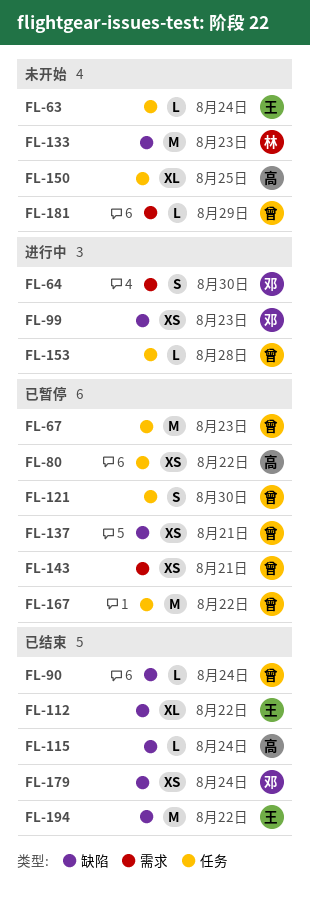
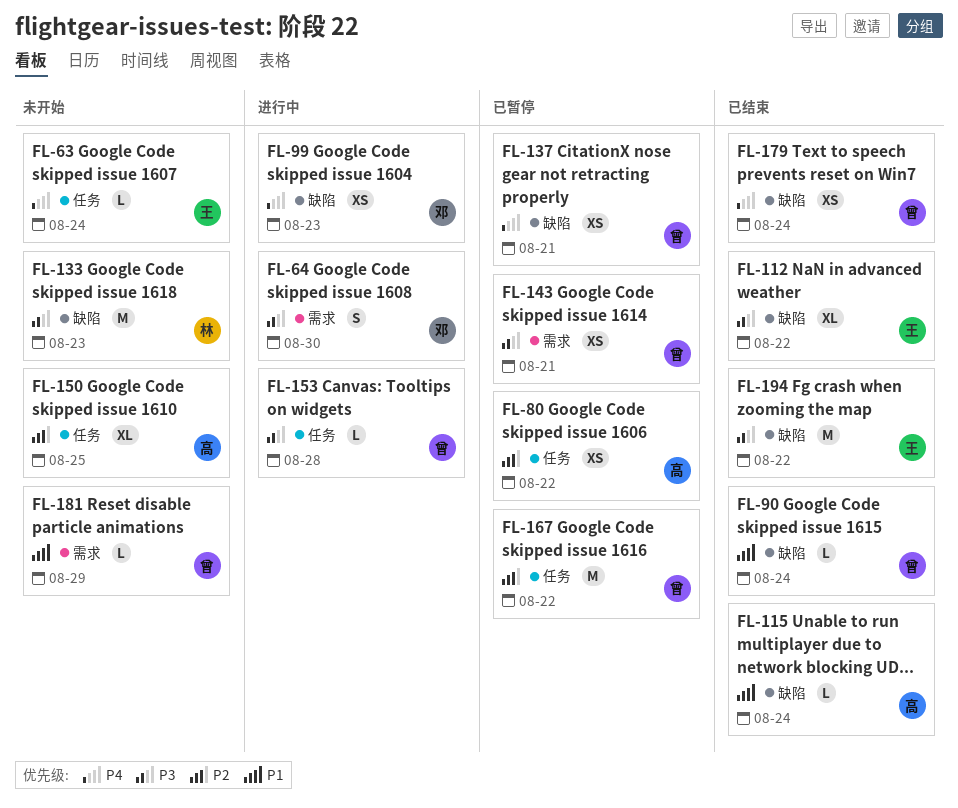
FL-67: present -> none
FL-121: present -> none
FL-179, owner: 邓 -> 曾

